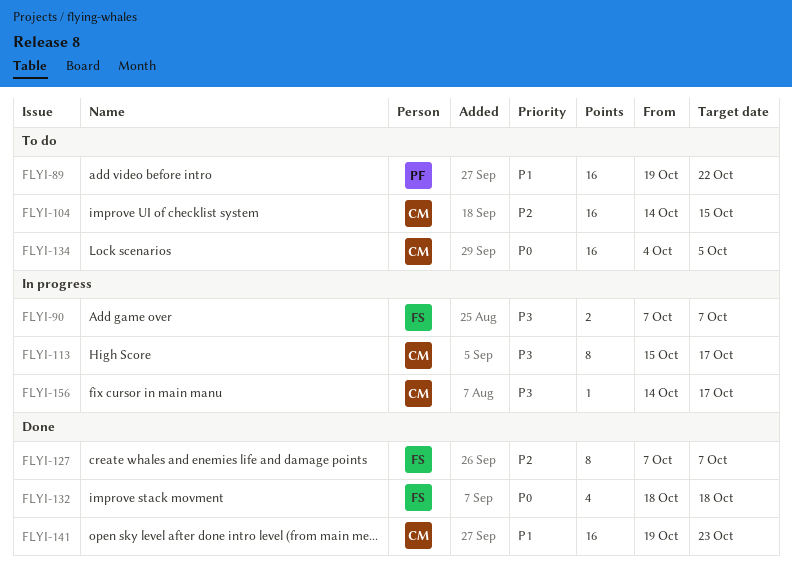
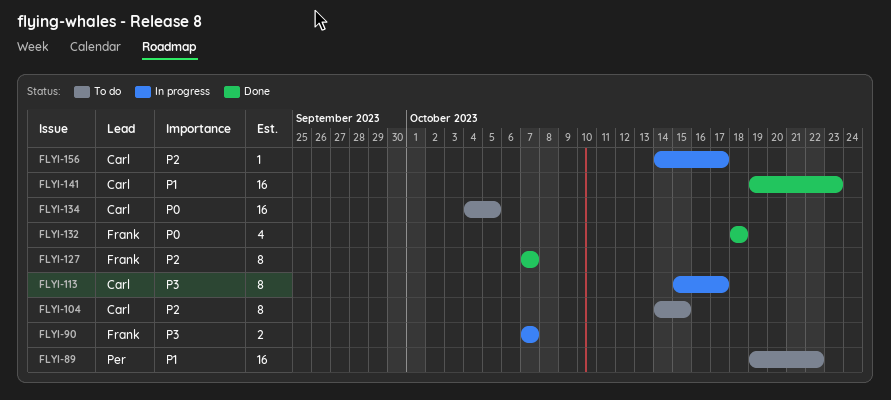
FLYI-104, estimate: 16 -> 8
FLYI-156, priority: P3 -> P2

